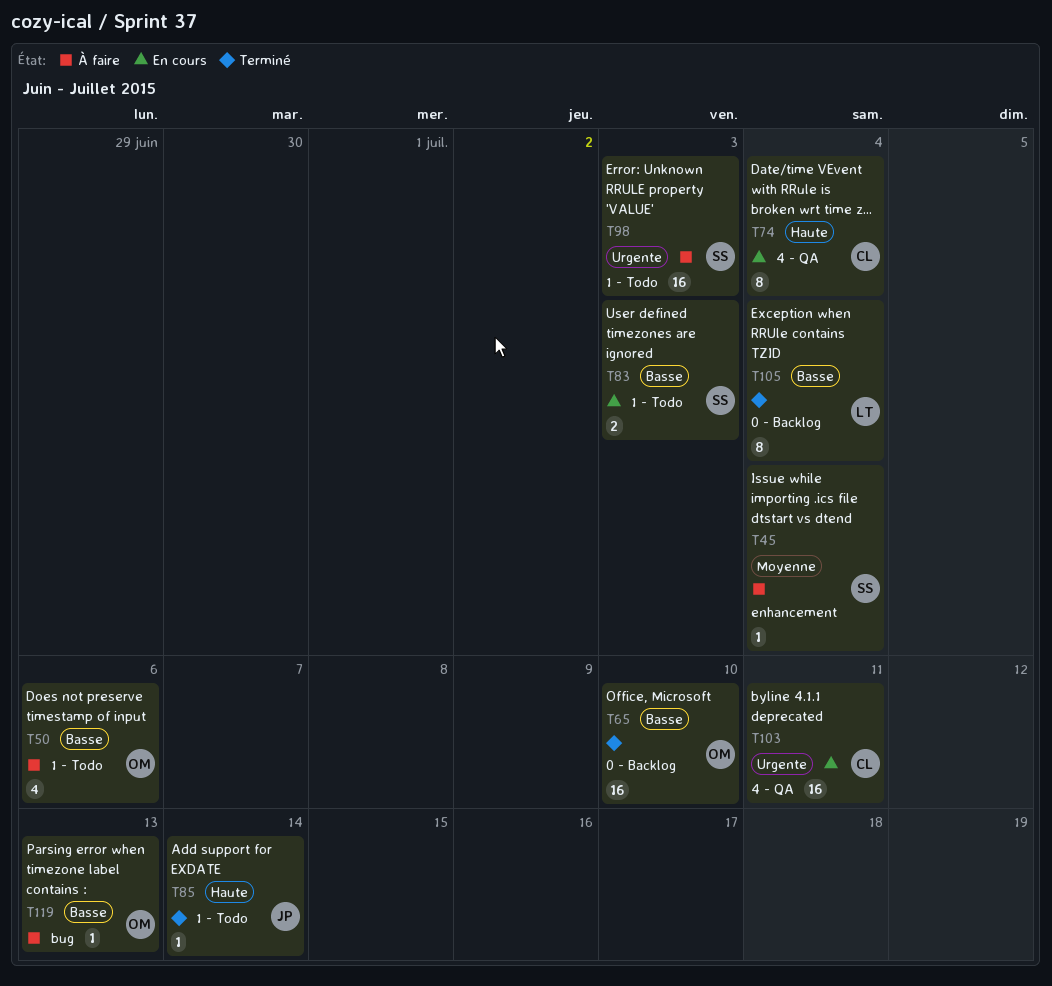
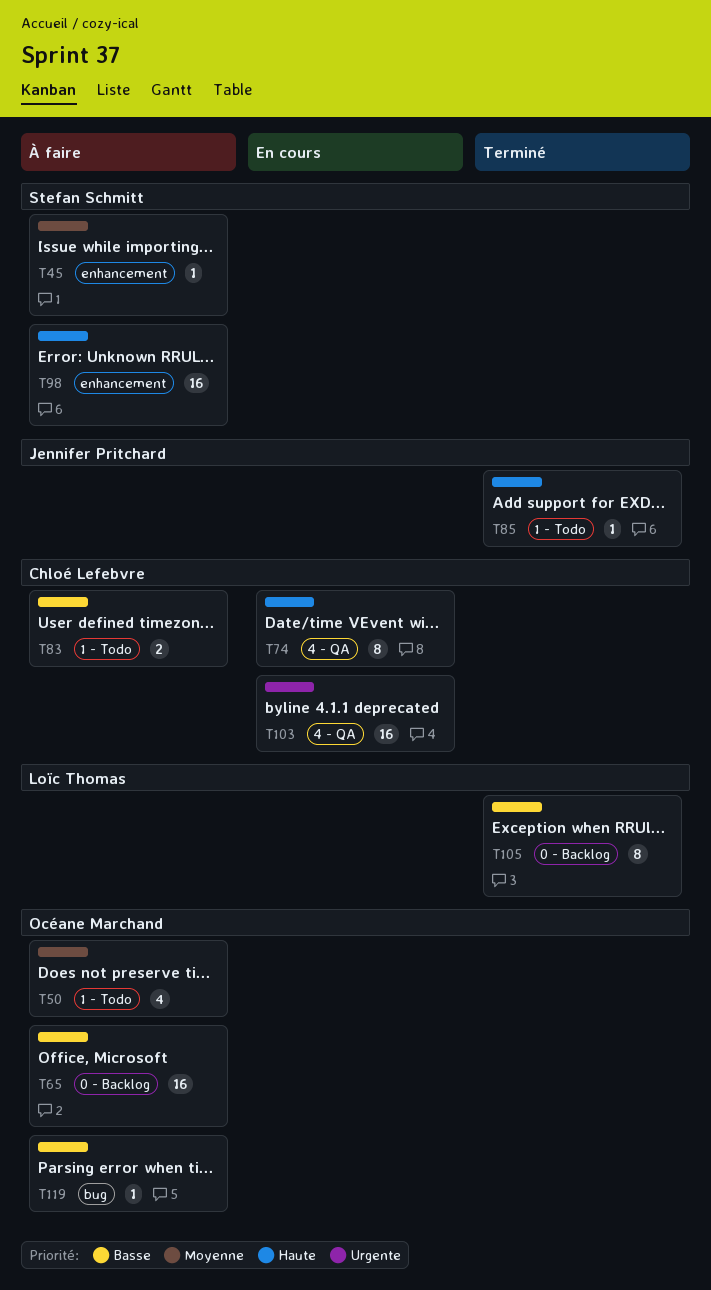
T50, priority: Basse -> Moyenne
T65, status: Terminé -> À faire
T83, status: En cours -> À faire
T83, owner: Stefan Schmitt -> Chloé Lefebvre
T98, priority: Urgente -> Haute
T98, label: 1 - Todo -> enhancement

